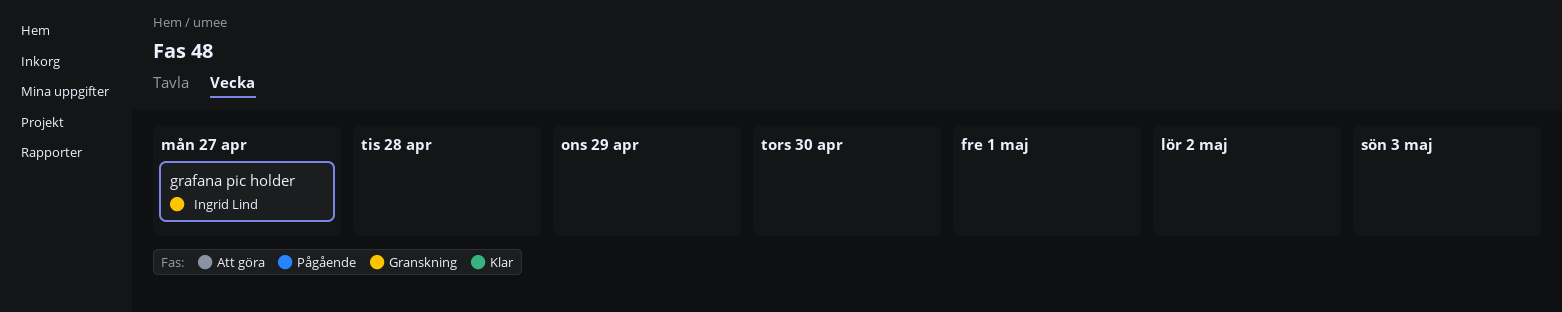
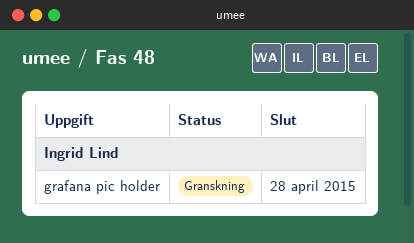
grafana pic holder, due: Apr 27 -> Apr 28

